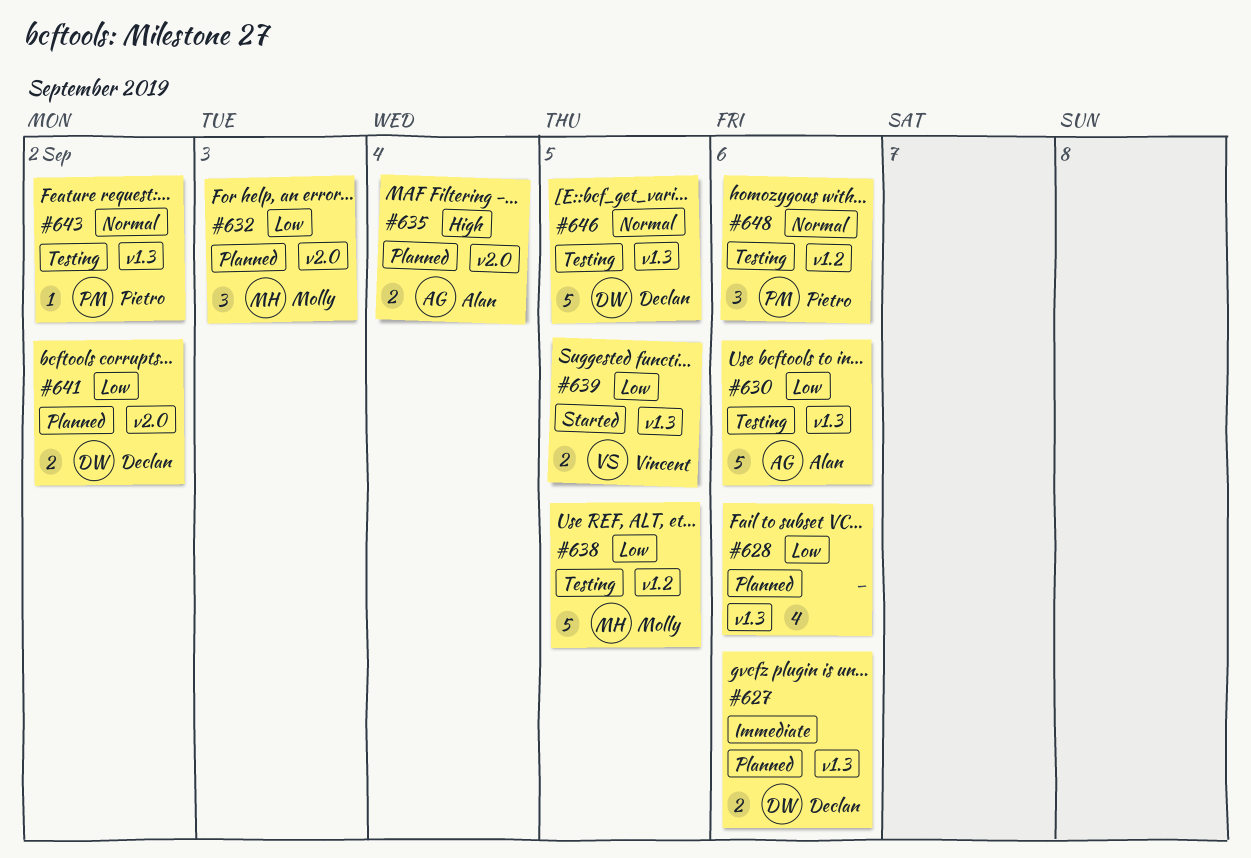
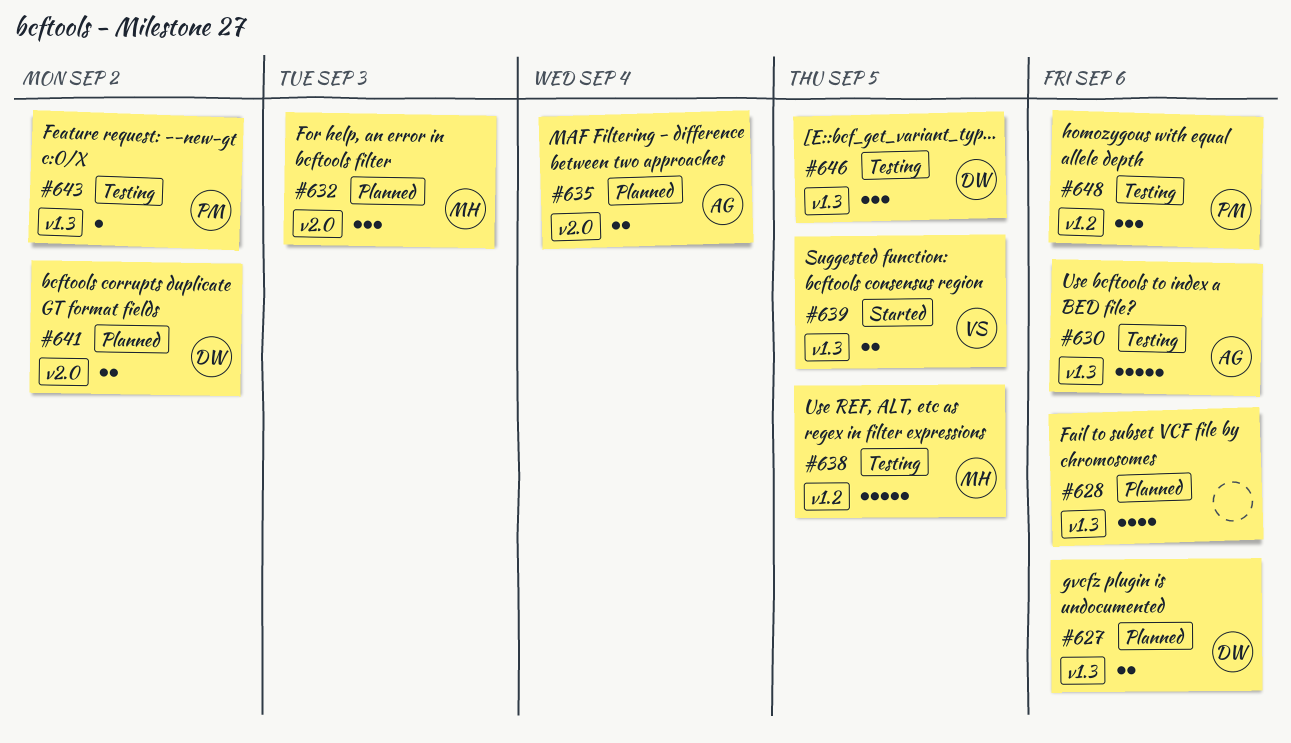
#646, estimate: 5 -> 3

